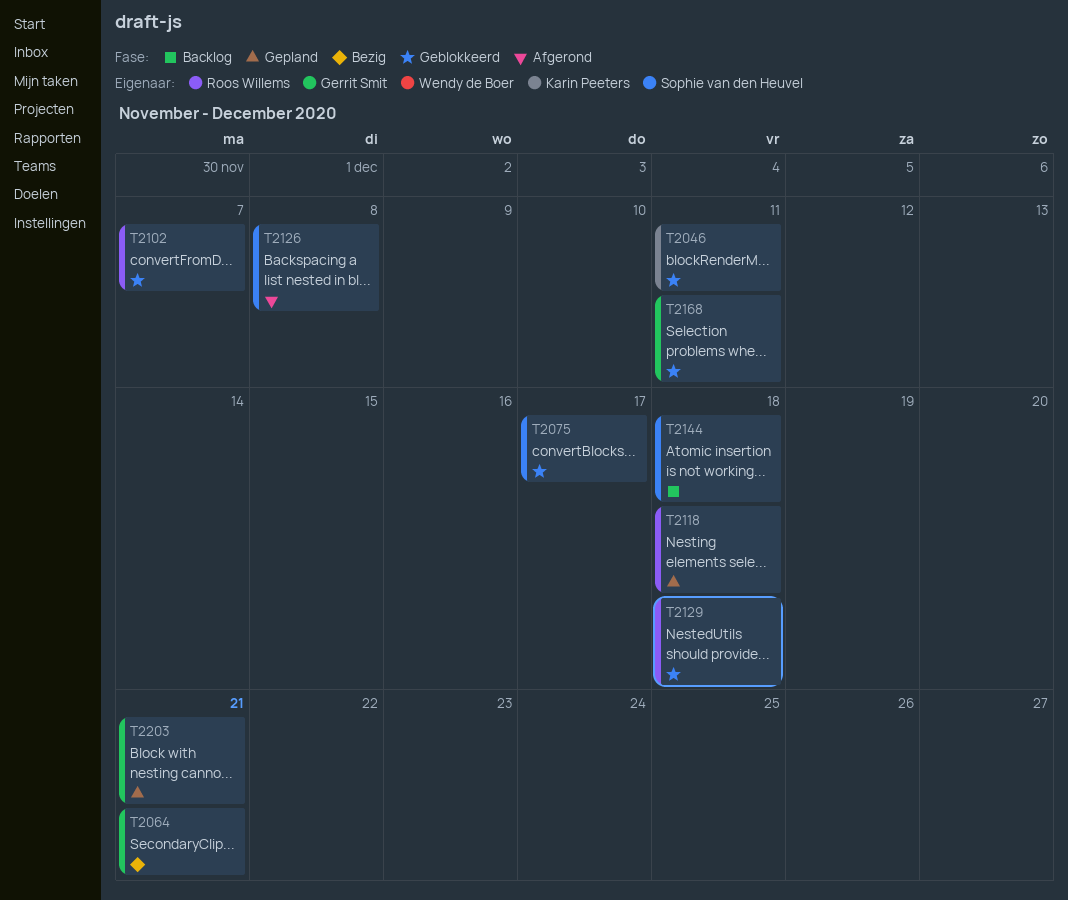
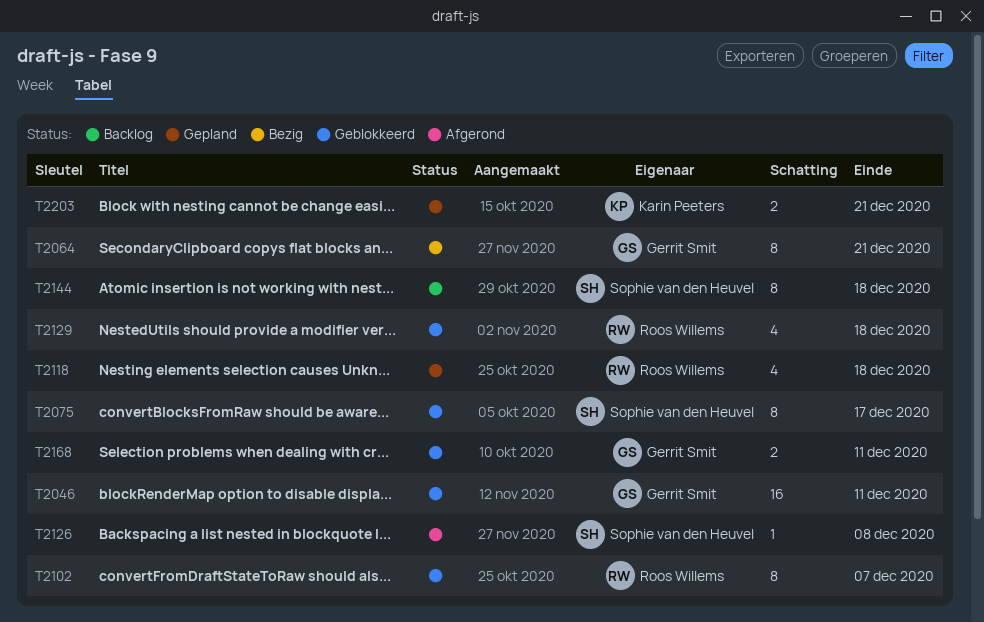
T2046, owner: Karin Peeters -> Gerrit Smit
T2203, owner: Gerrit Smit -> Karin Peeters

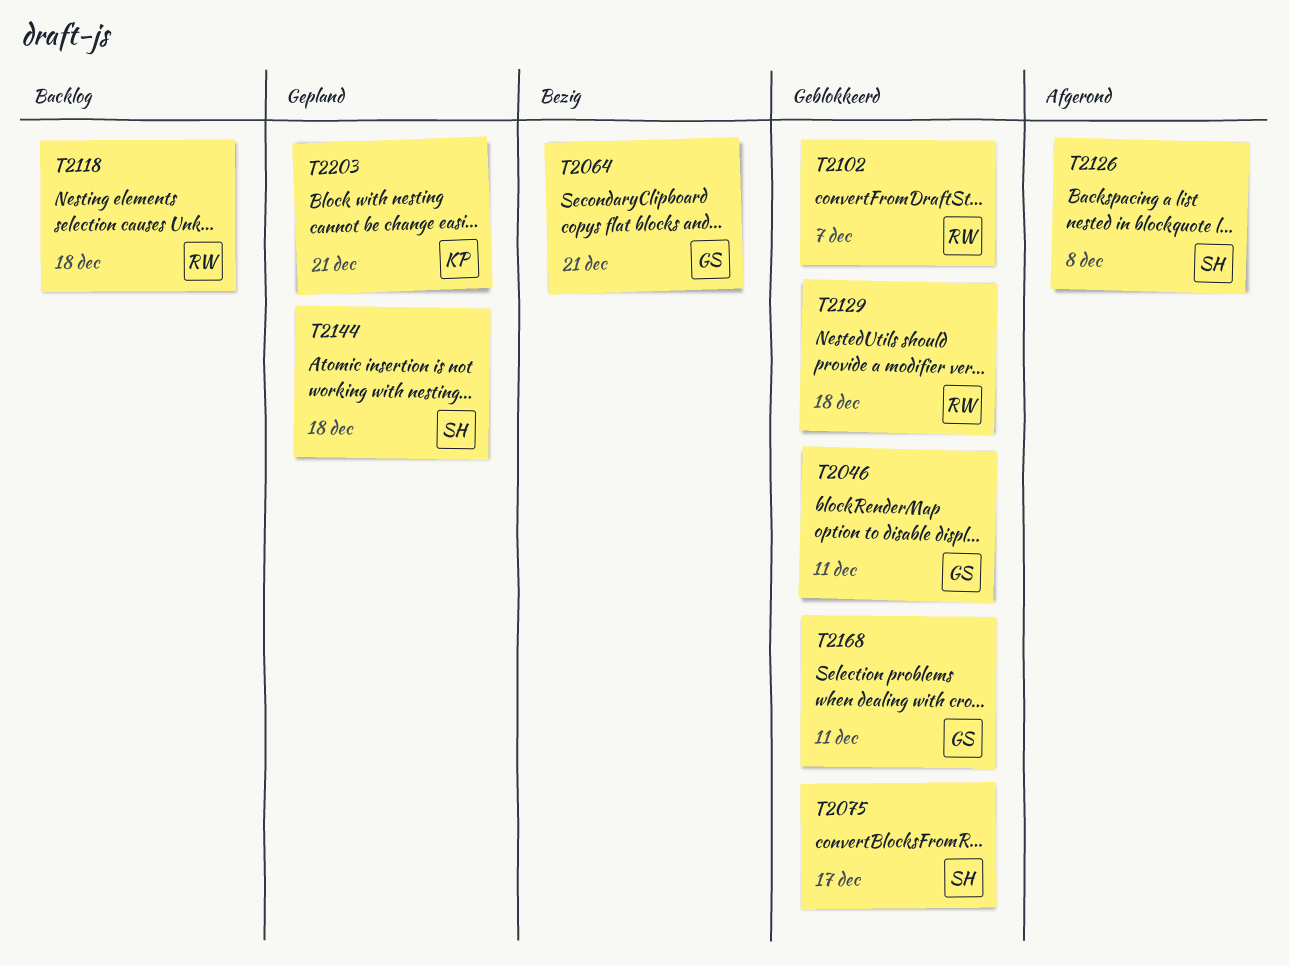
T2118, status: Gepland -> Backlog
T2144, status: Backlog -> Gepland

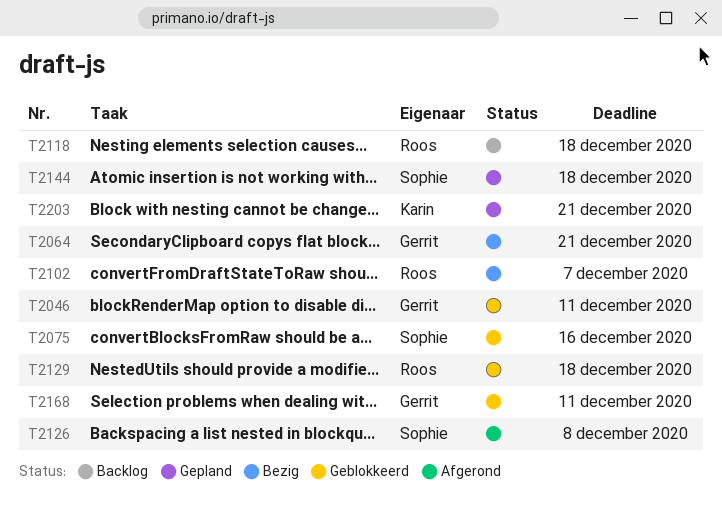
T2075, due: Dec 17 -> Dec 16
T2102, status: Geblokkeerd -> Bezig

